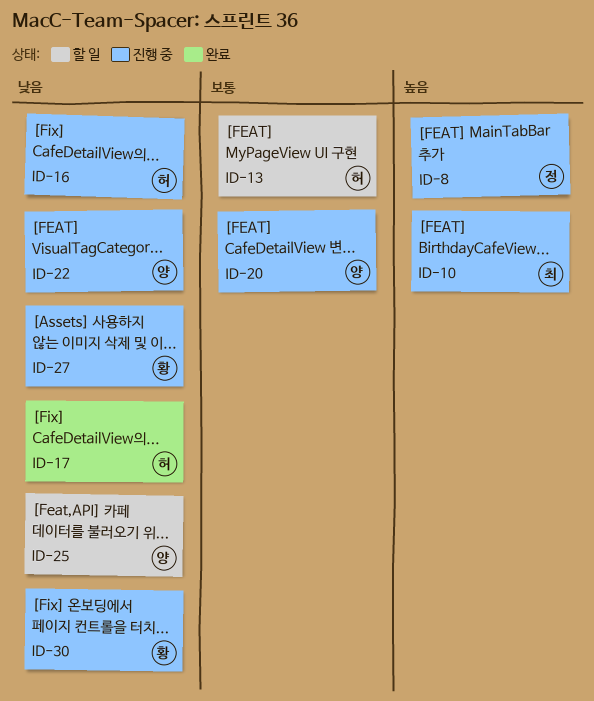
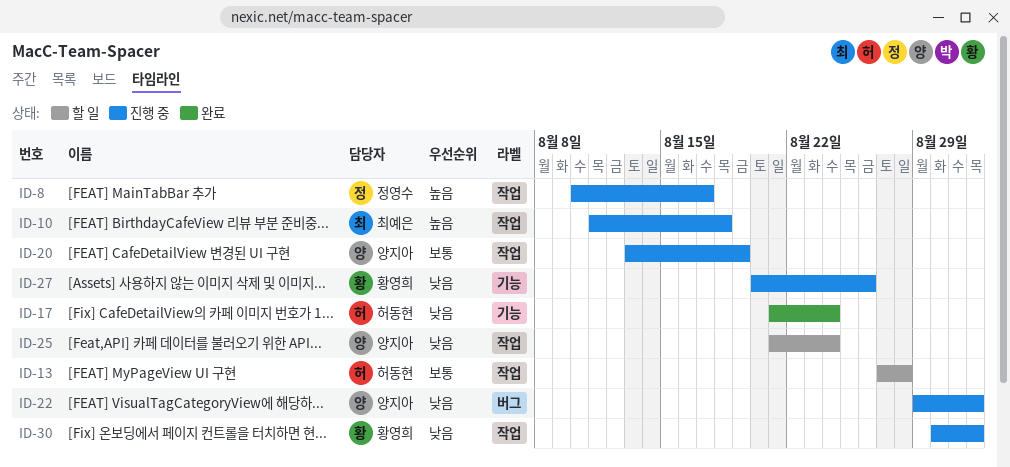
ID-16: present -> none

